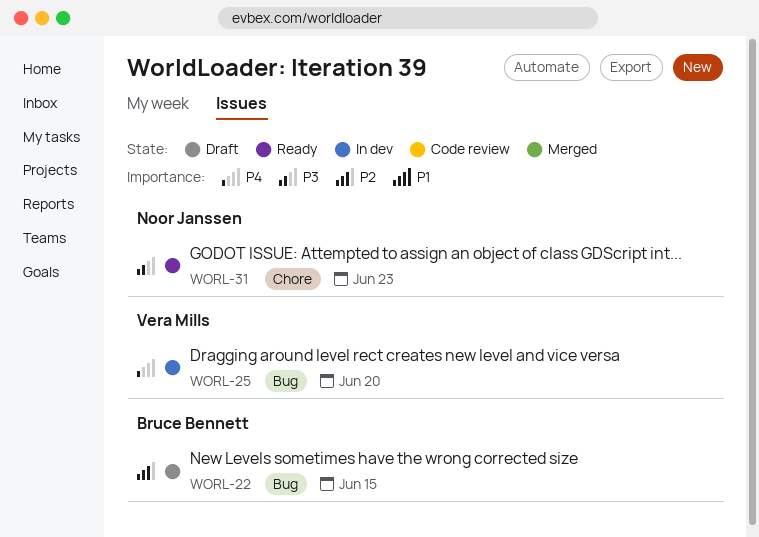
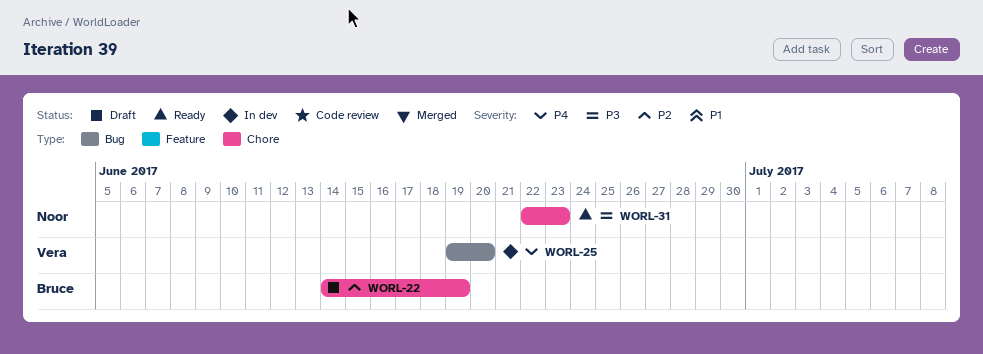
WORL-22, label: Bug -> Chore
WORL-22, due: Jun 15 -> Jun 19

